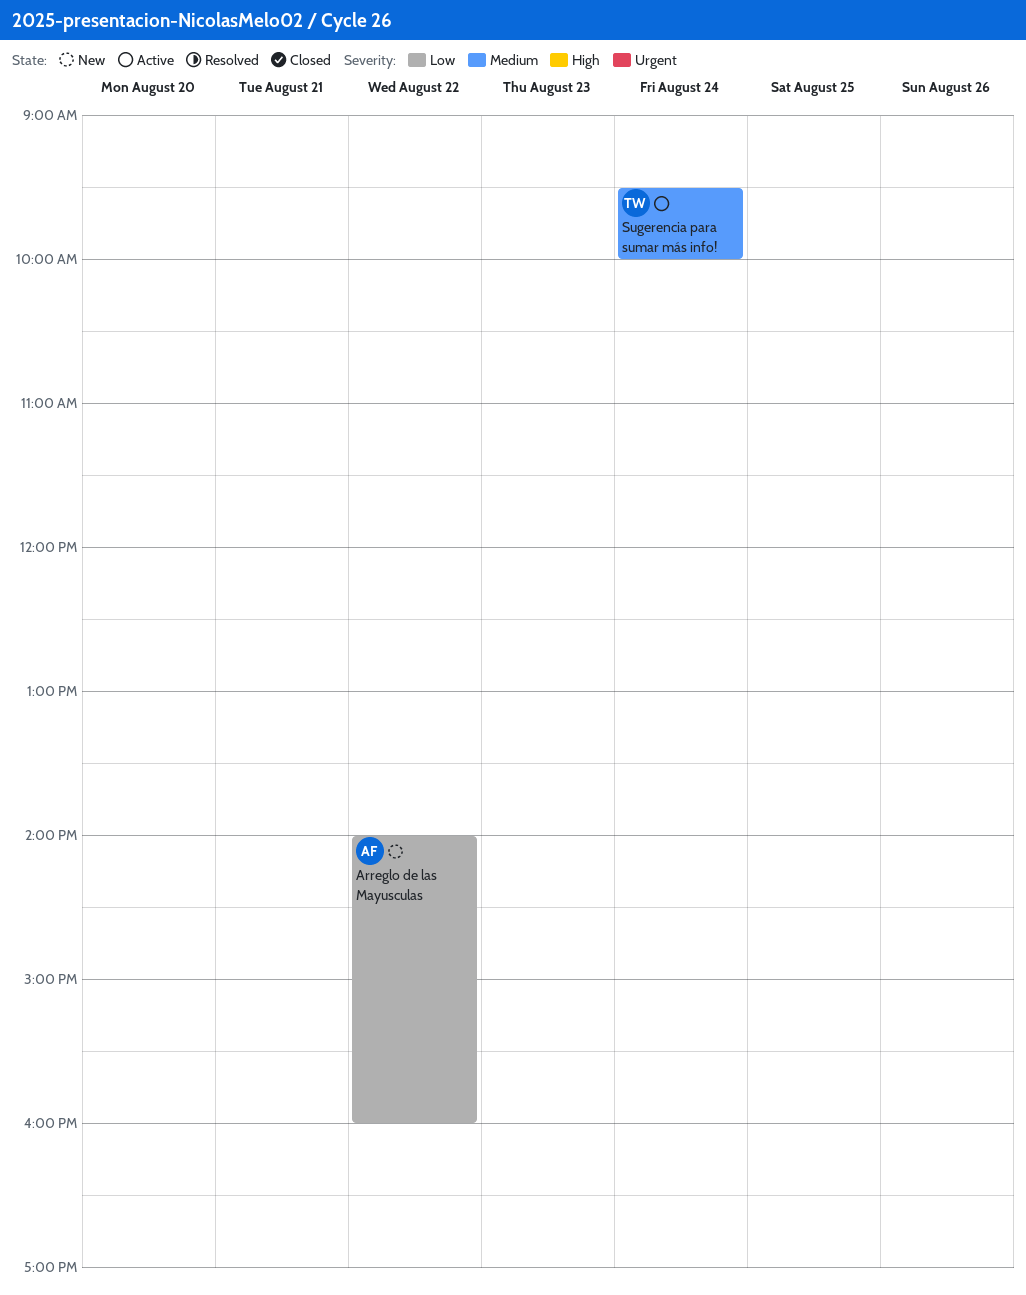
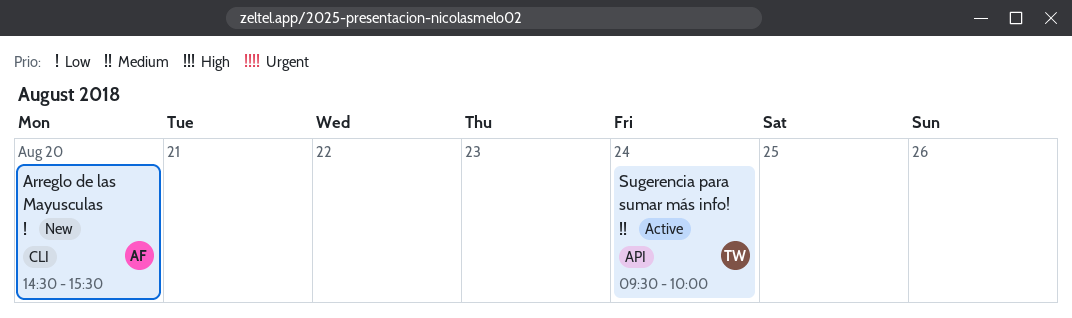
Arreglo de las Mayusculas, day: Aug 22 -> Aug 20
Arreglo de las Mayusculas, begins: 14:00 -> 14:30
Arreglo de las Mayusculas, ends: 16:00 -> 15:30

